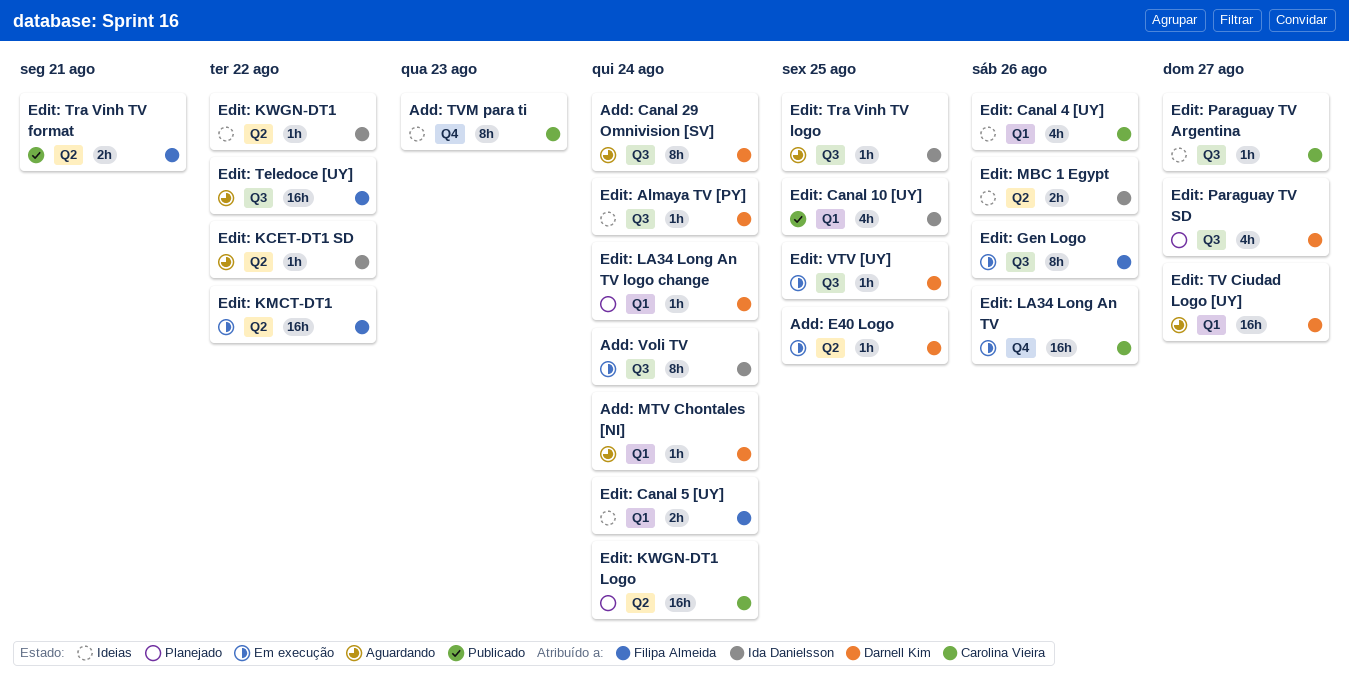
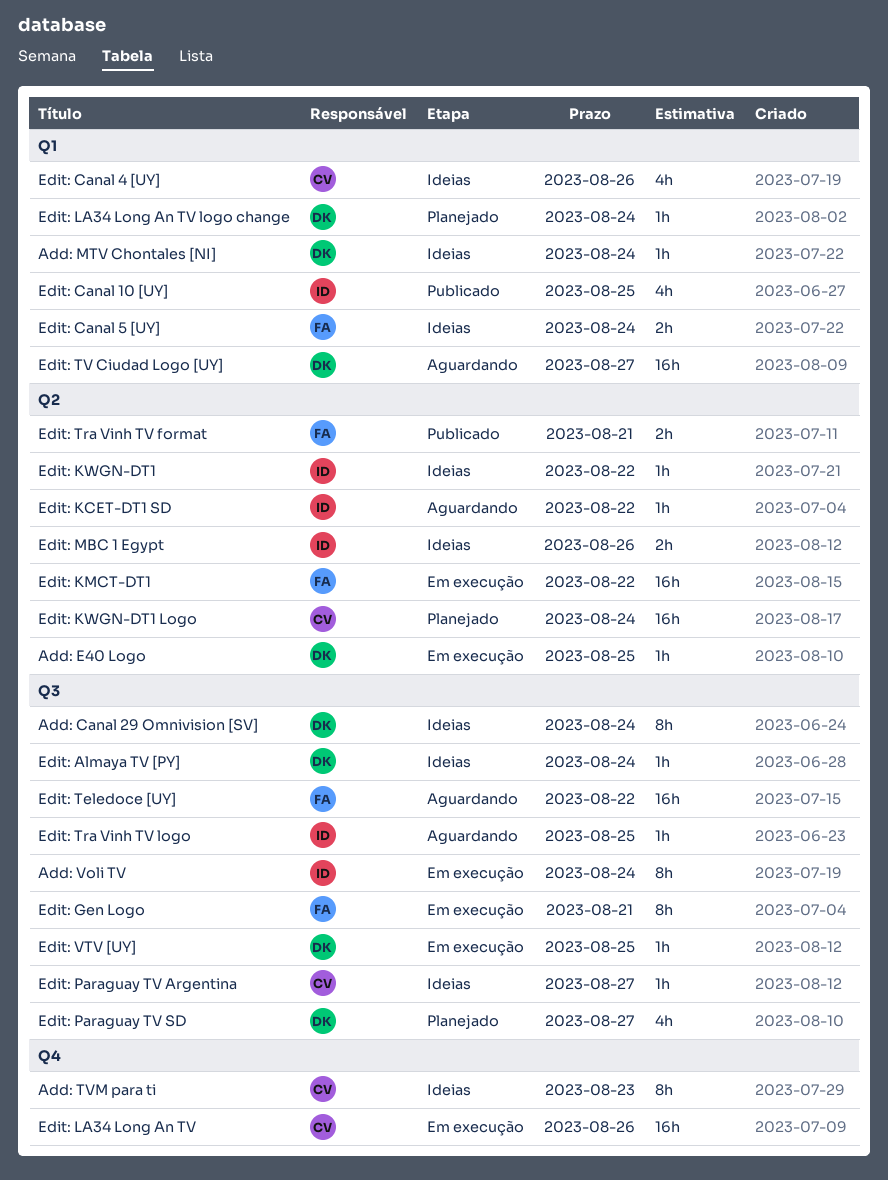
Add: Canal 29 Omnivision [SV], status: Aguardando -> Ideias
Add: MTV Chontales [NI], status: Aguardando -> Ideias
Edit: Gen Logo, due: Aug 26 -> Aug 21

